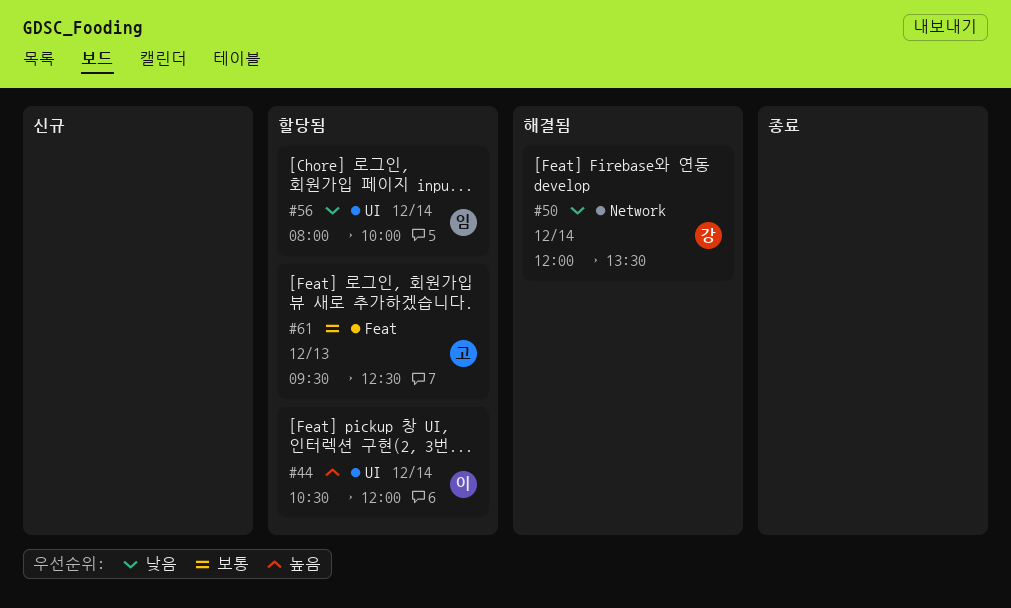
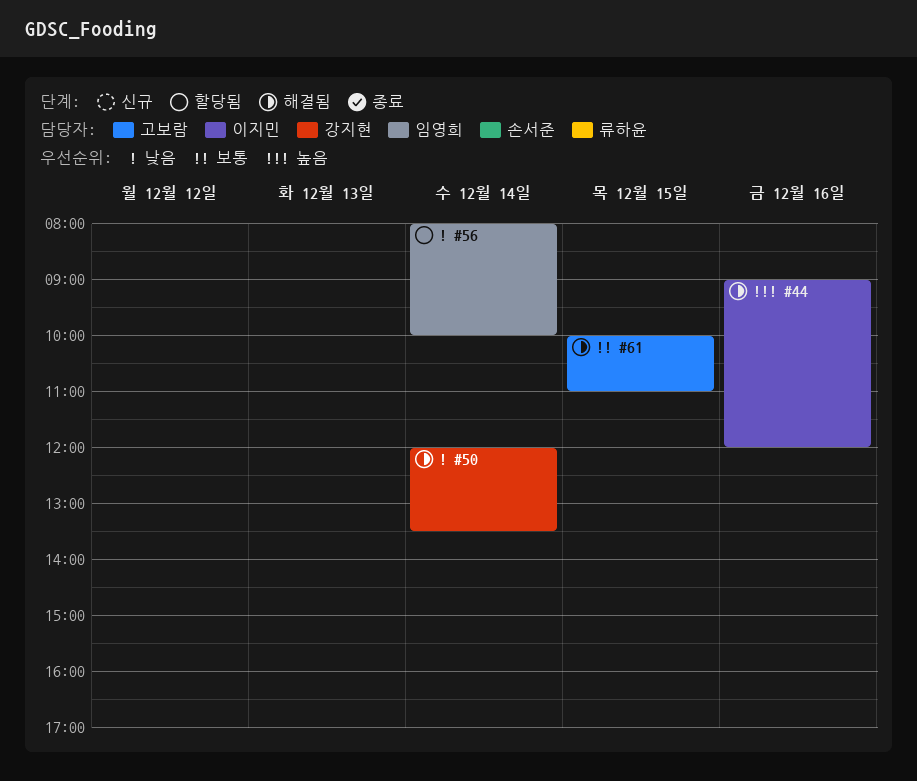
#44, status: 할당됨 -> 해결됨
#44, day: Dec 14 -> Dec 16
#44, begins: 10:30 -> 09:00
#61, status: 할당됨 -> 해결됨
#61, day: Dec 13 -> Dec 15
#61, begins: 09:30 -> 10:00
#61, ends: 12:30 -> 11:00

